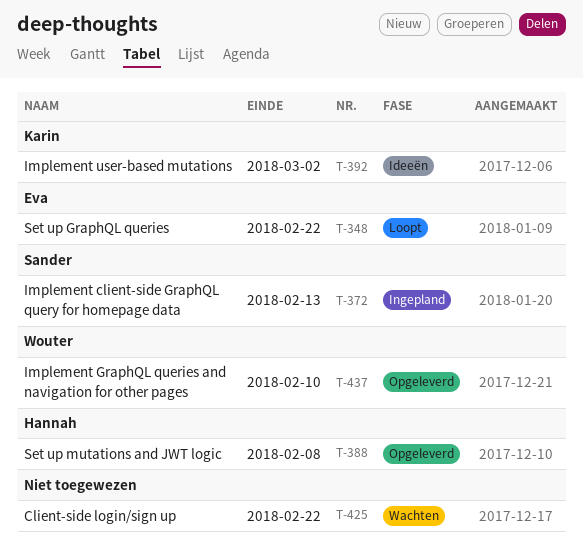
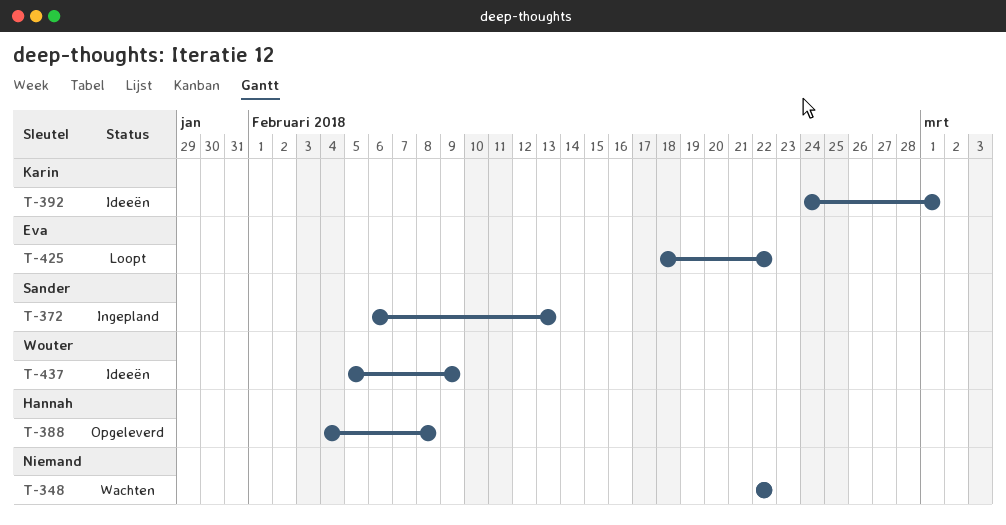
T-348, status: Loopt -> Wachten
T-348, owner: Eva -> none
T-392, due: Mar 2 -> Mar 1
T-425, status: Wachten -> Loopt
T-425, owner: none -> Eva
T-437, status: Opgeleverd -> Ideeën
T-437, due: Feb 10 -> Feb 9

